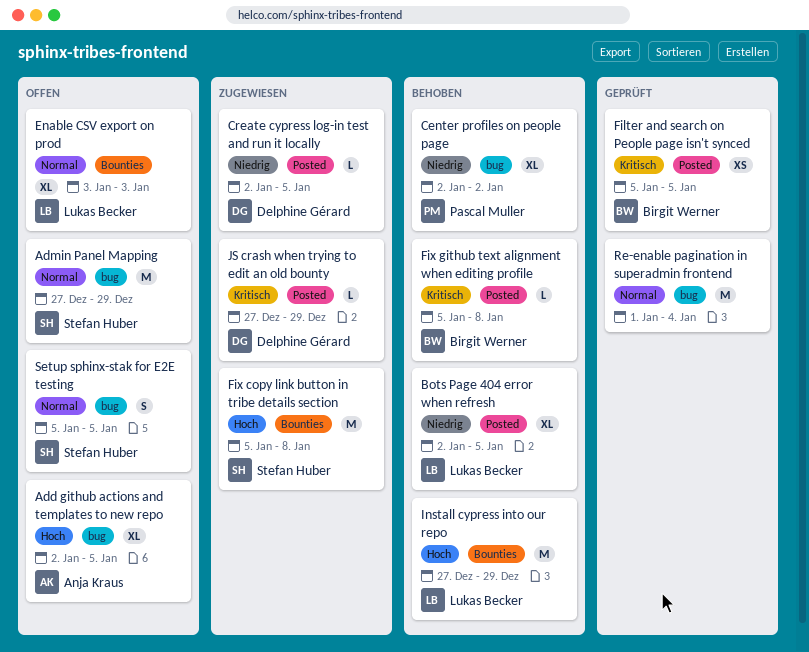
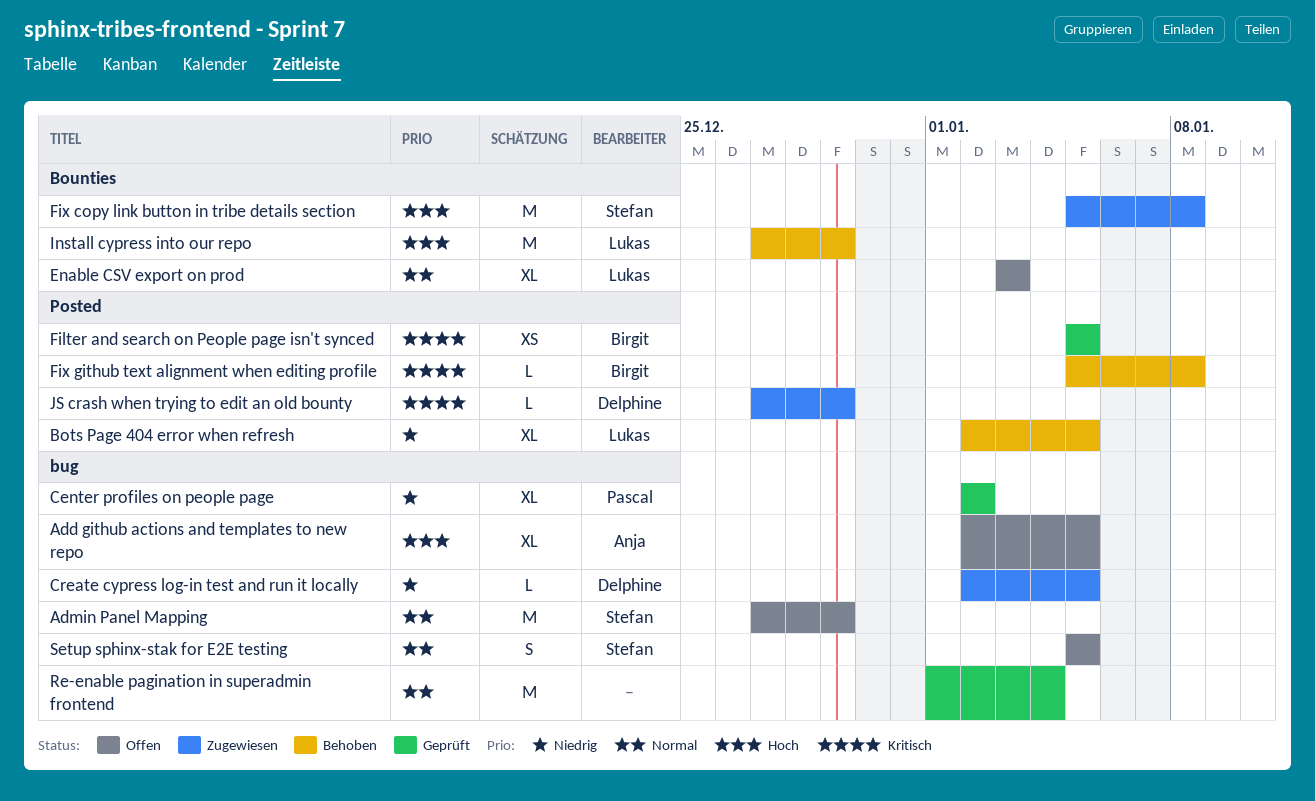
Center profiles on people page, status: Behoben -> Geprüft
Create cypress log-in test and run it locally, label: Posted -> bug

